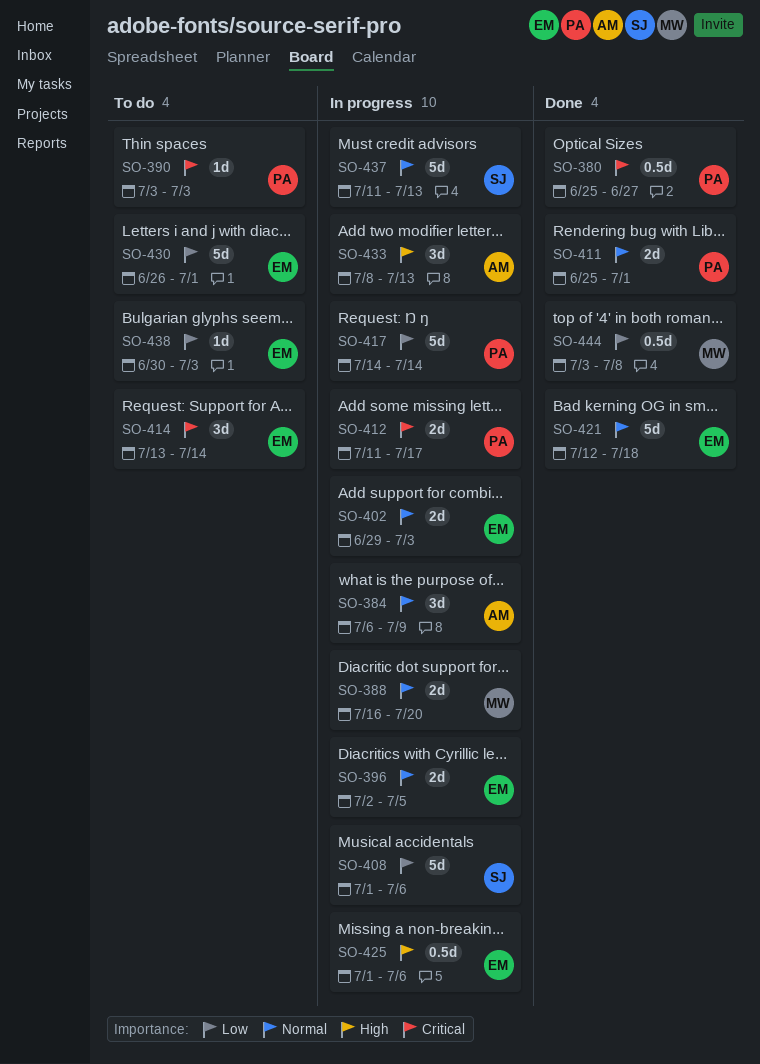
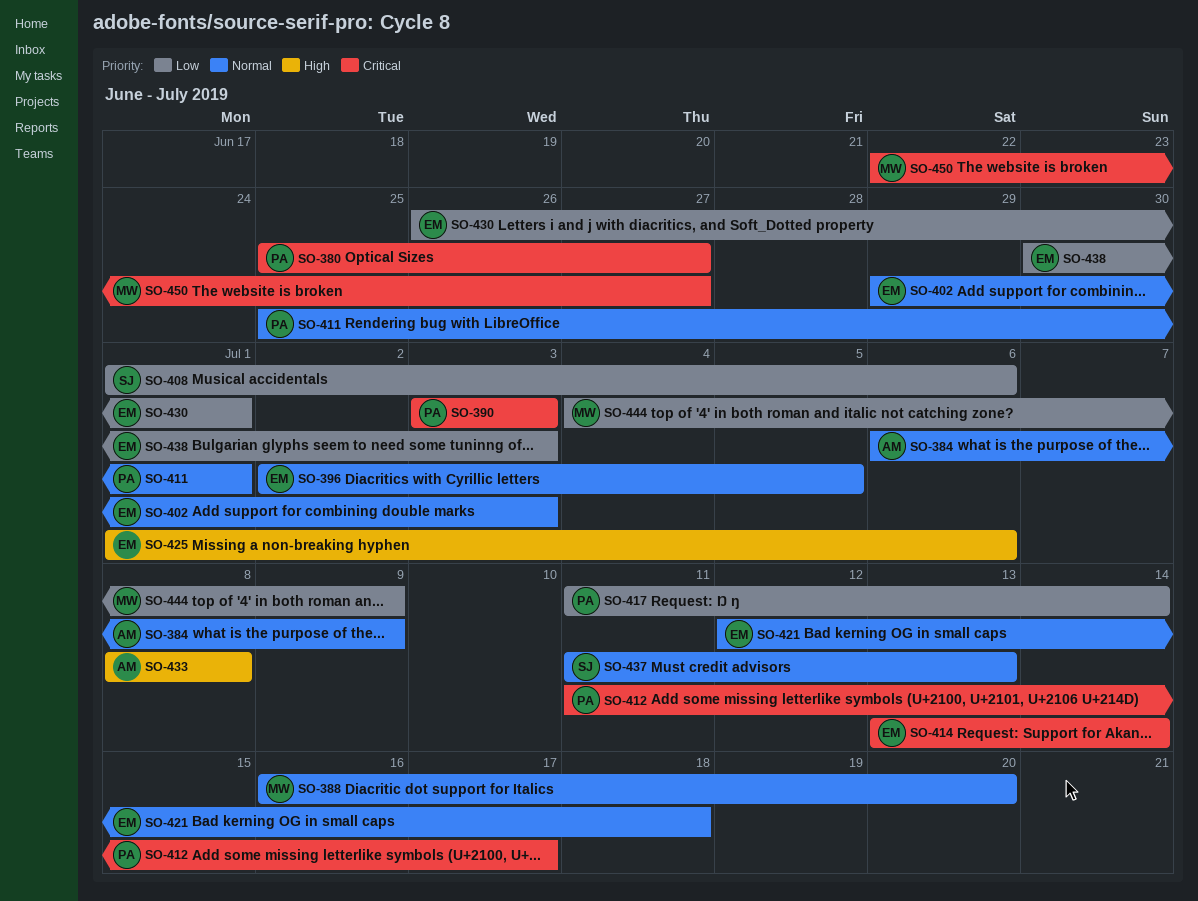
SO-417, start: Jul 14 -> Jul 11
SO-433, due: Jul 13 -> Jul 8
SO-444, start: Jul 3 -> Jul 4
SO-444, due: Jul 8 -> Jul 9
SO-450: none -> present

